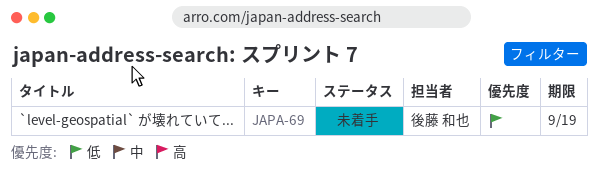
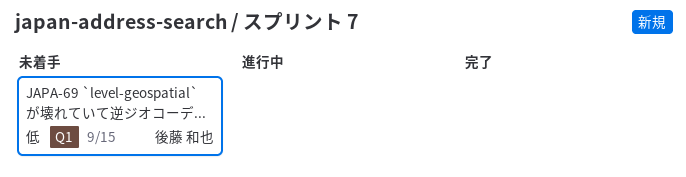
JAPA-69, due: Sep 19 -> Sep 15

